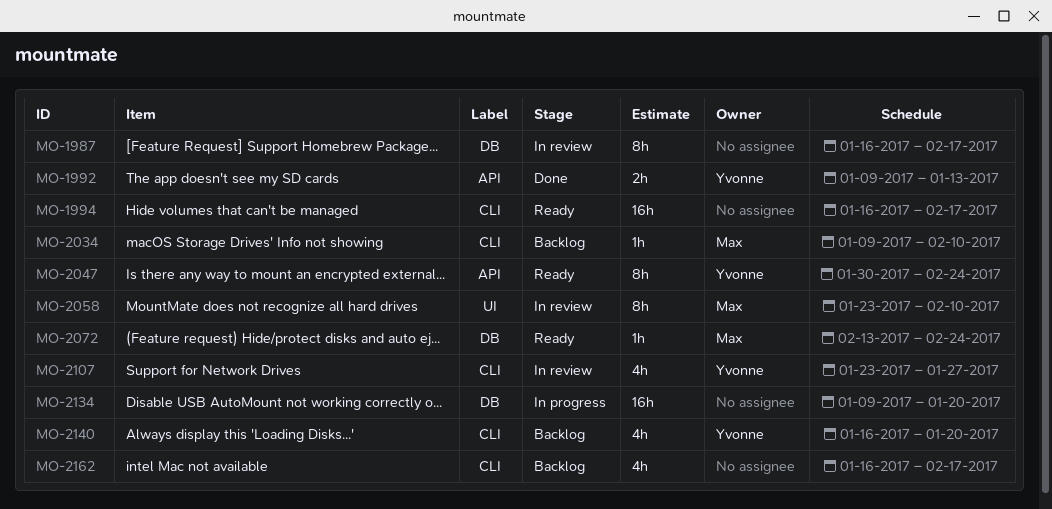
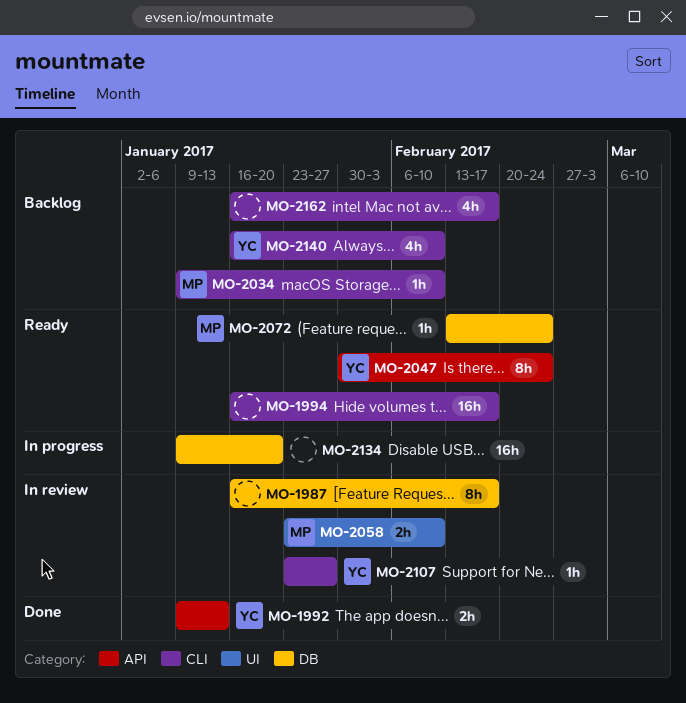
MO-2058, estimate: 8h -> 2h
MO-2107, estimate: 4h -> 1h
MO-2140, due: Jan 20 -> Feb 10

